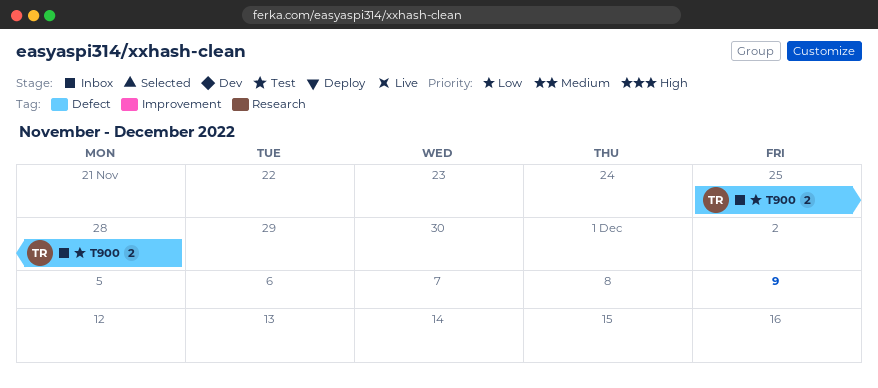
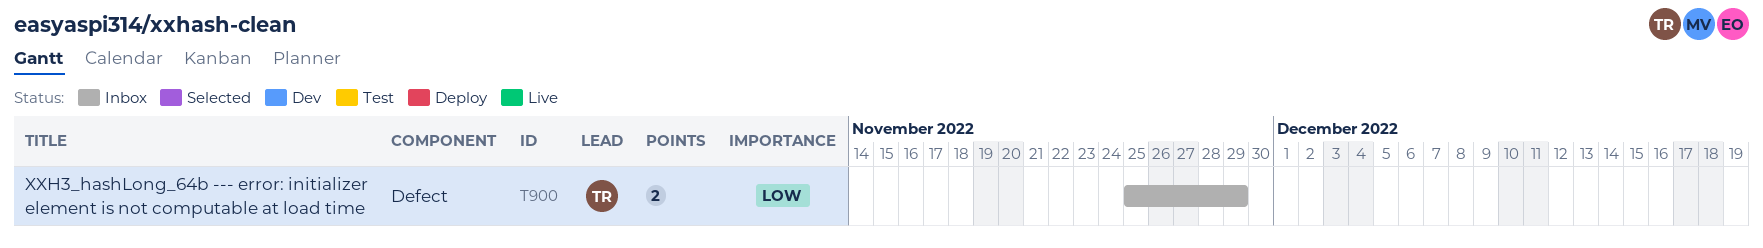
T900, due: Nov 28 -> Nov 29

